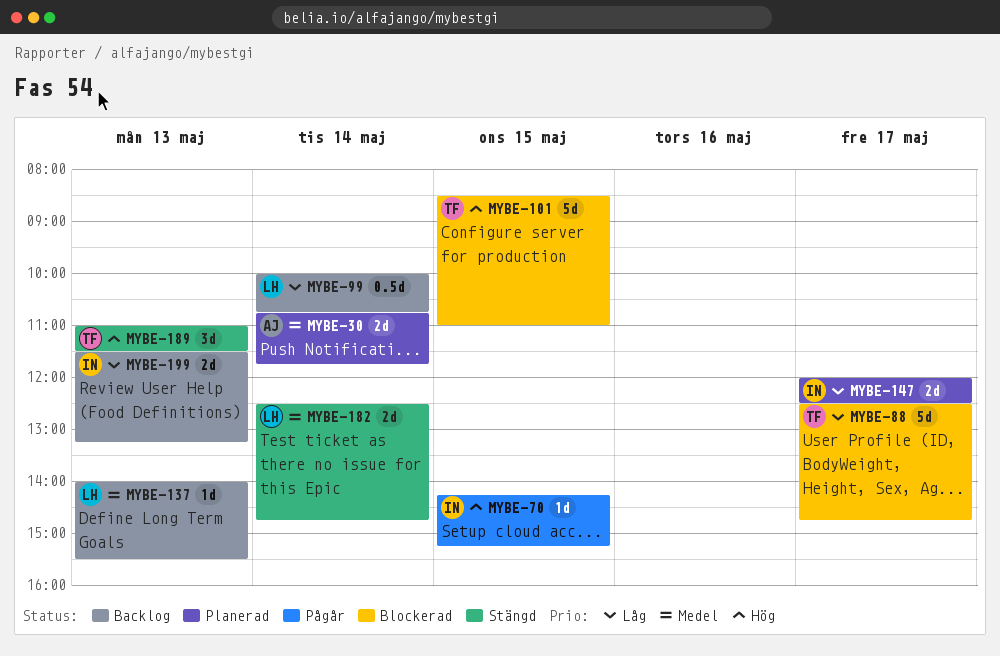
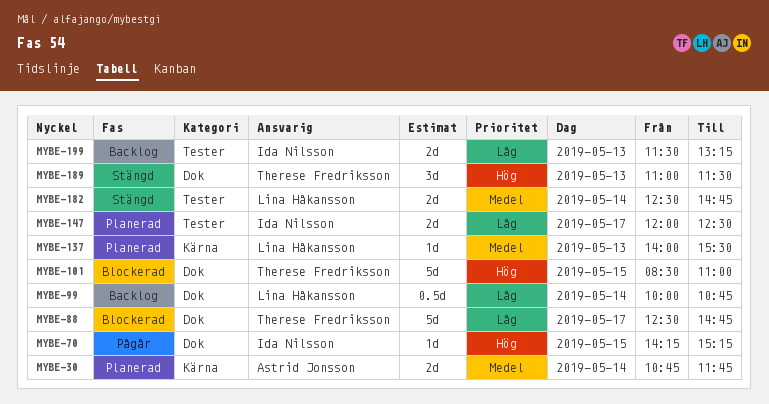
MYBE-137, status: Backlog -> Planerad

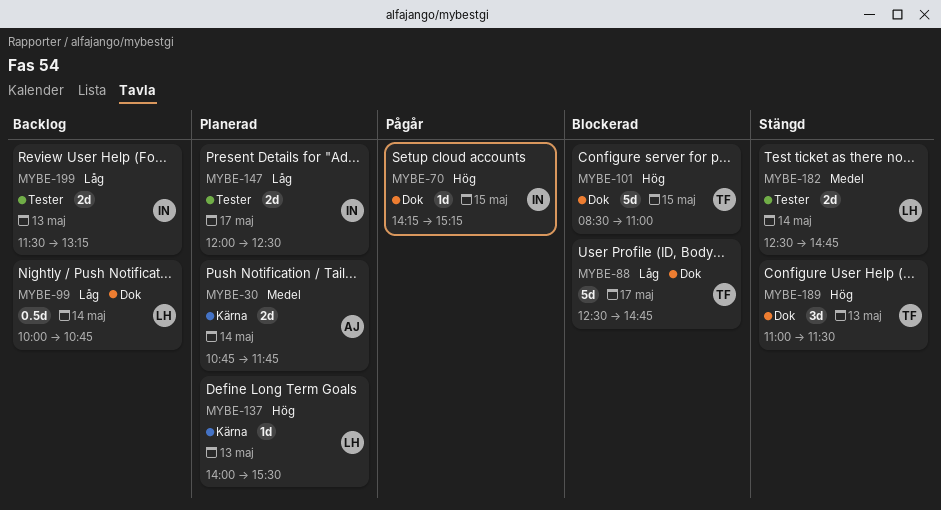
MYBE-137, priority: Medel -> Hög

